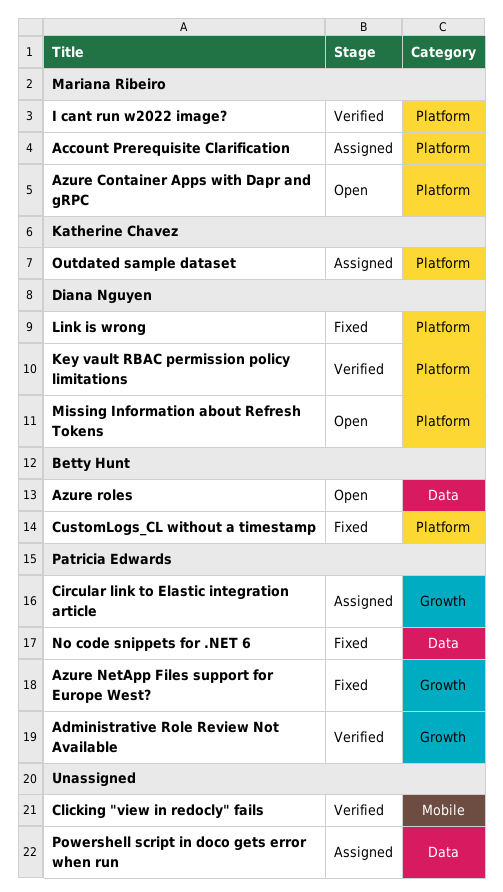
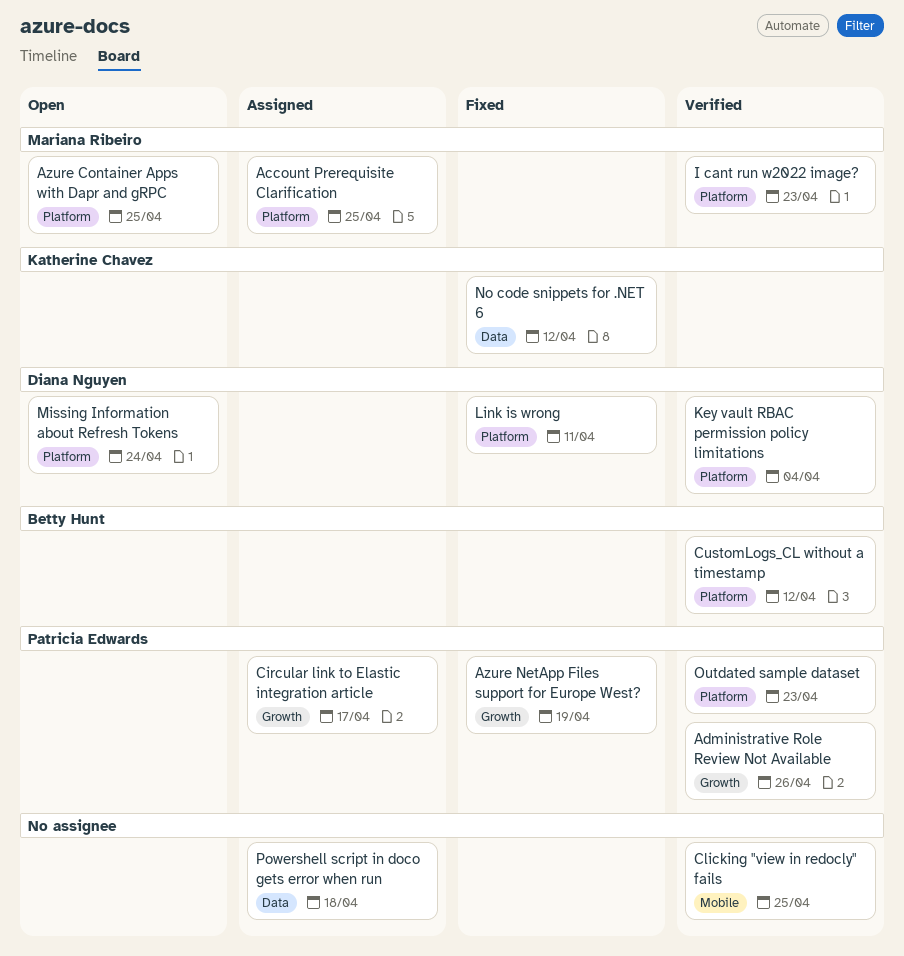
Azure roles: present -> none
CustomLogs_CL without a timestamp, status: Fixed -> Verified
No code snippets for .NET 6, owner: Patricia Edwards -> Katherine Chavez
Outdated sample dataset, status: Assigned -> Verified
Outdated sample dataset, owner: Katherine Chavez -> Patricia Edwards

